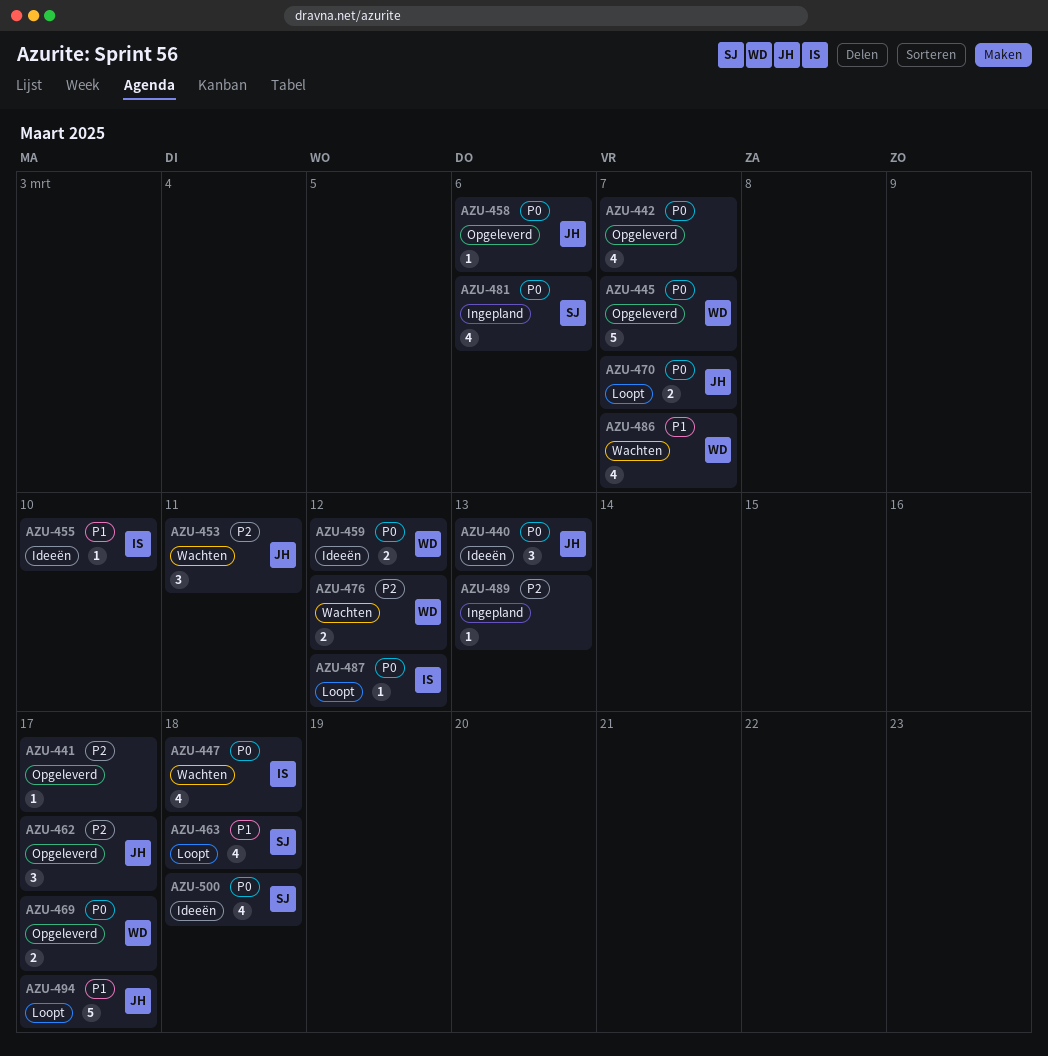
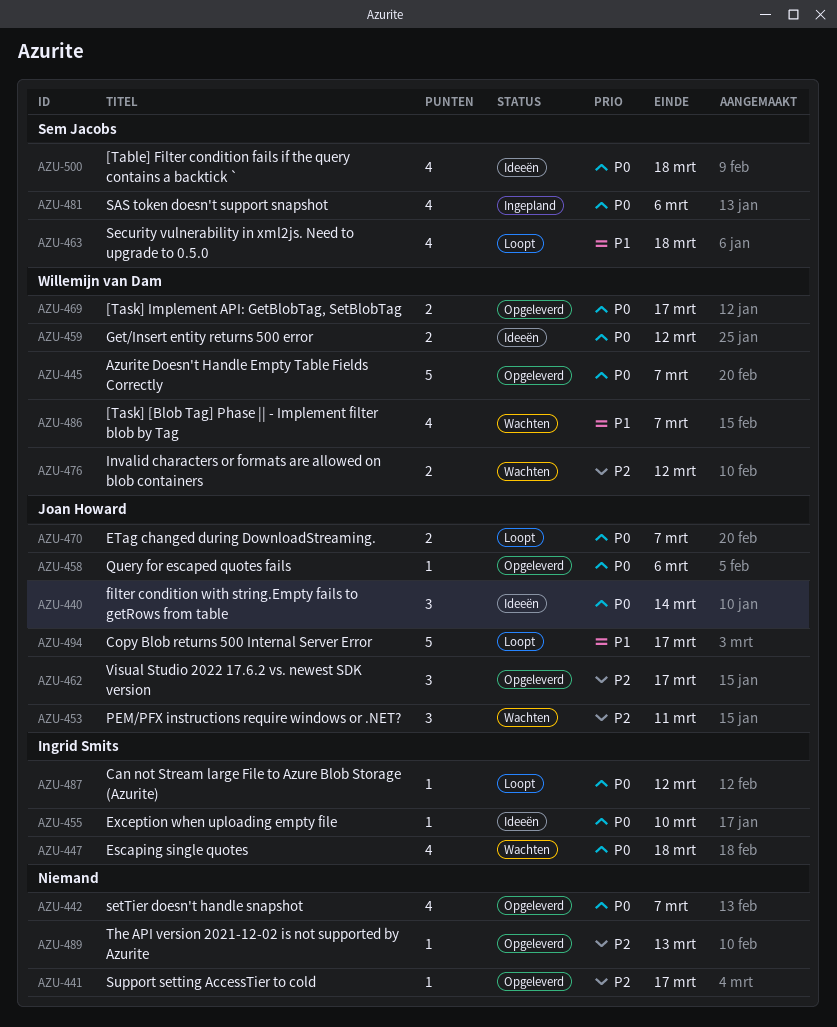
AZU-440, due: Mar 13 -> Mar 14
AZU-455, priority: P1 -> P0
AZU-489, status: Ingepland -> Opgeleverd

